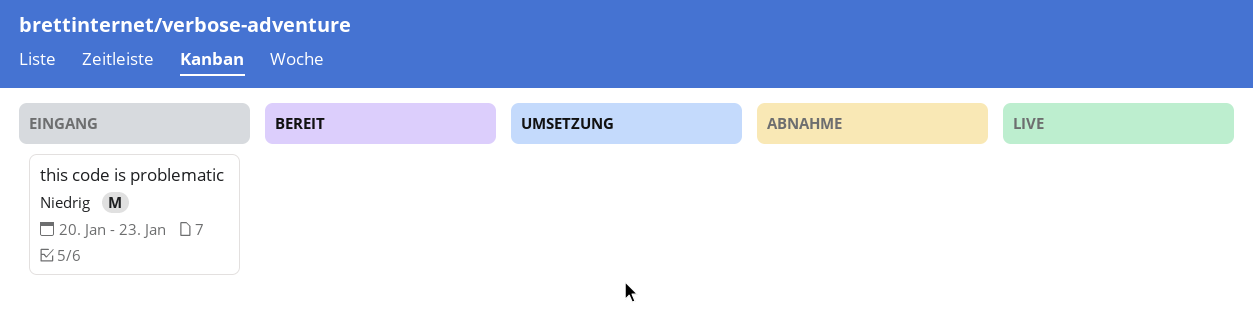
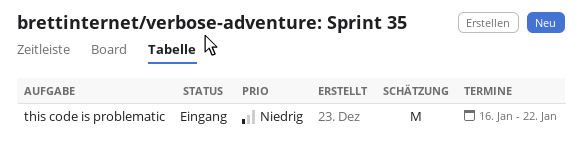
this code is problematic, start: Jan 20 -> Jan 16
this code is problematic, due: Jan 23 -> Jan 22

